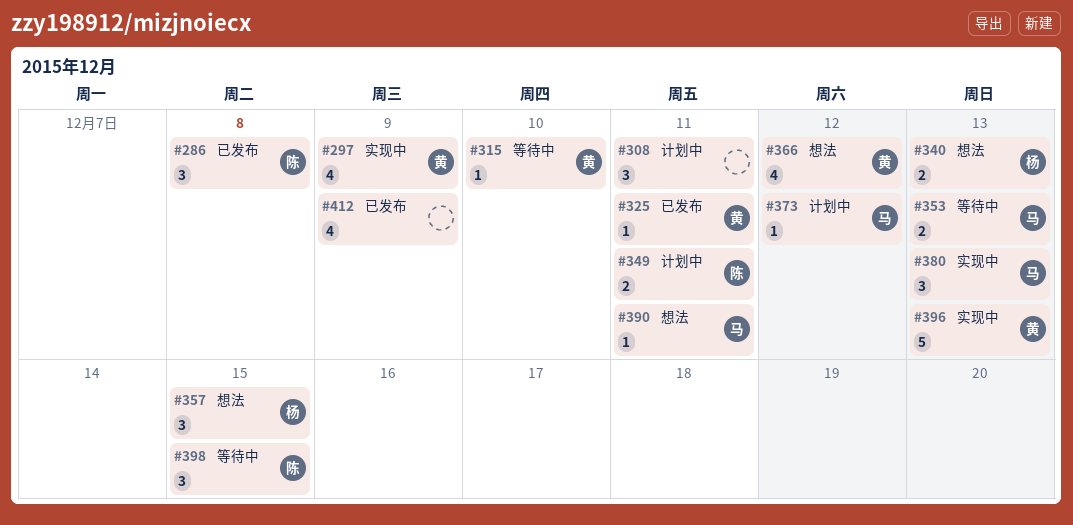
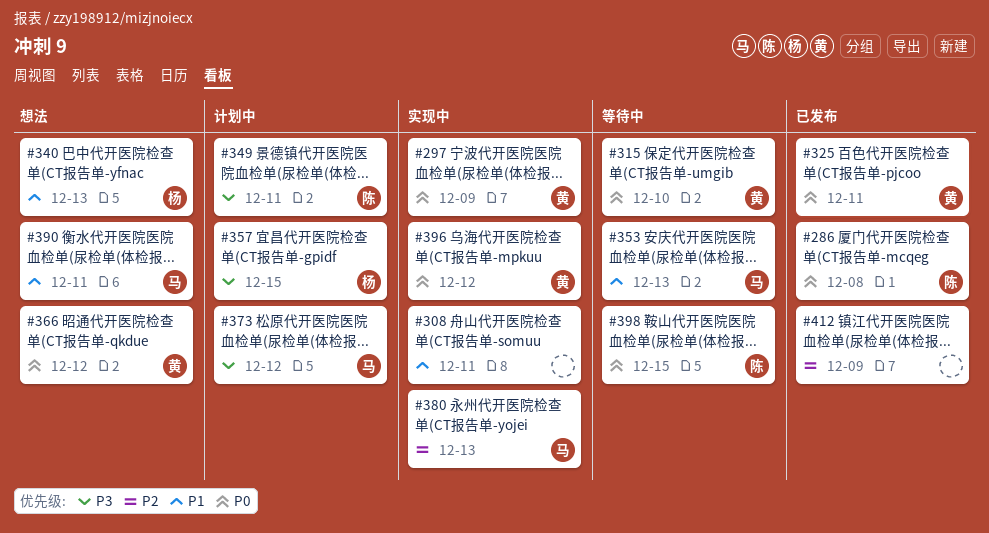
#308, status: 计划中 -> 实现中
#357, status: 想法 -> 计划中
#396, due: Dec 13 -> Dec 12

